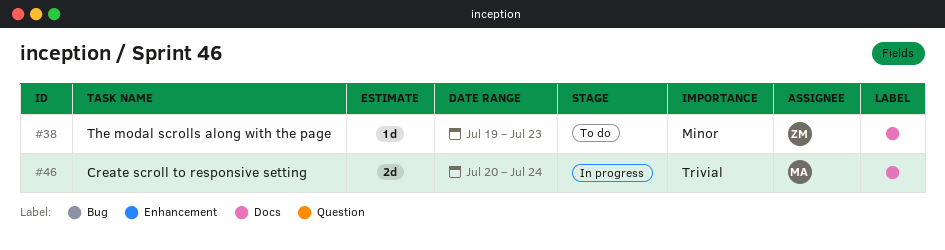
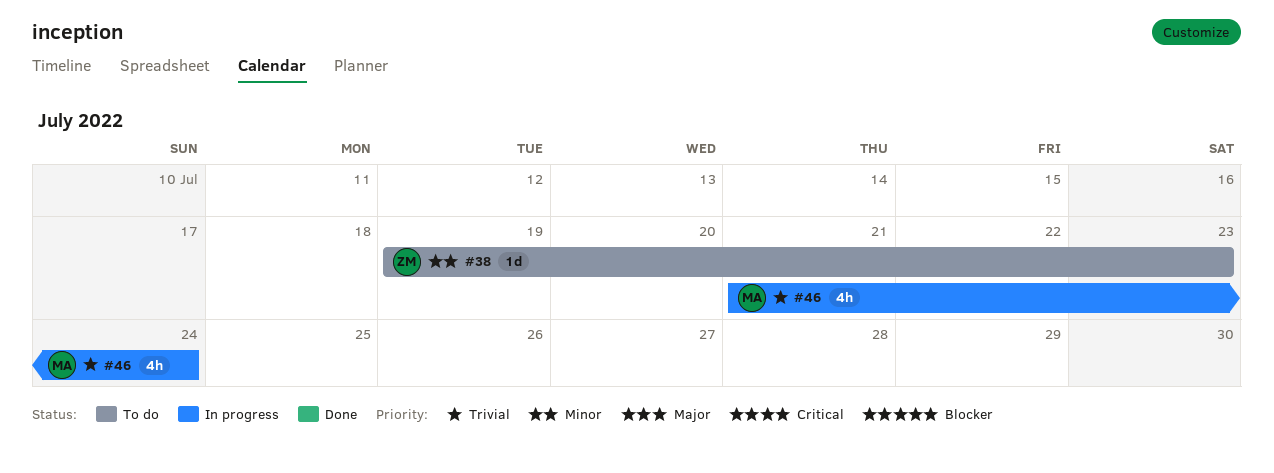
#46, estimate: 2d -> 4h
#46, start: Jul 20 -> Jul 21

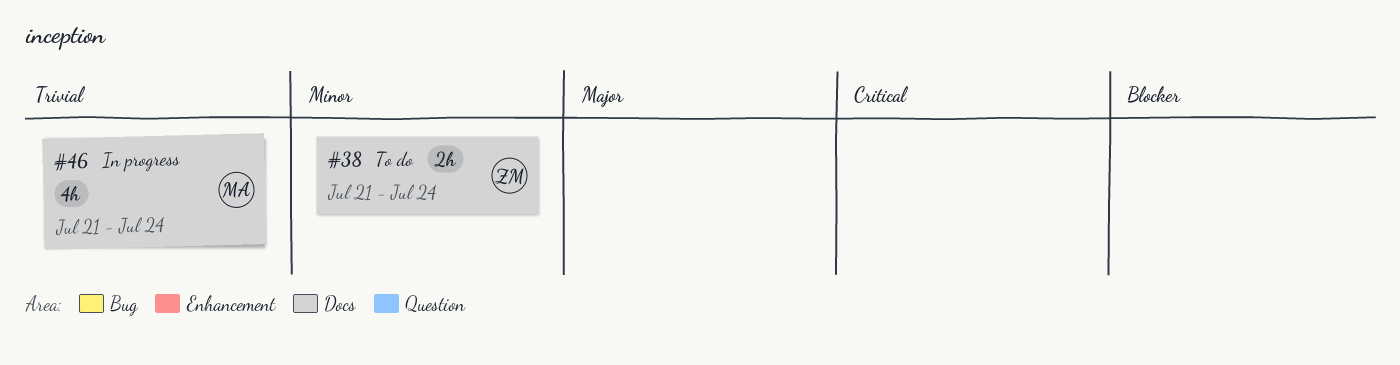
#38, estimate: 1d -> 2h
#38, start: Jul 19 -> Jul 21
#38, due: Jul 23 -> Jul 24

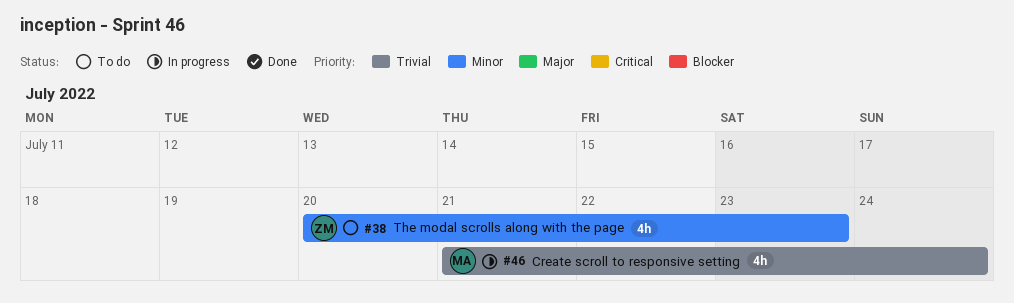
#38, estimate: 2h -> 4h
#38, start: Jul 21 -> Jul 20
#38, due: Jul 24 -> Jul 23

